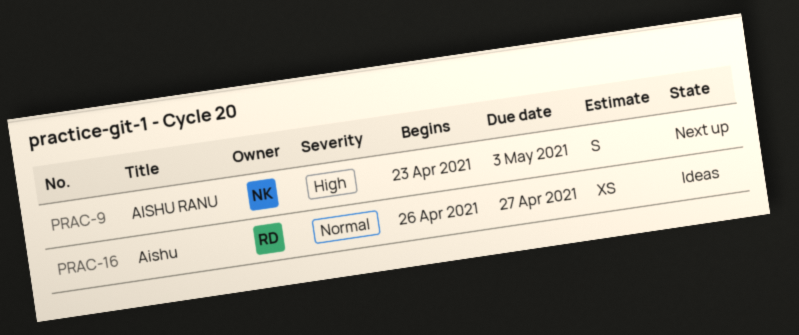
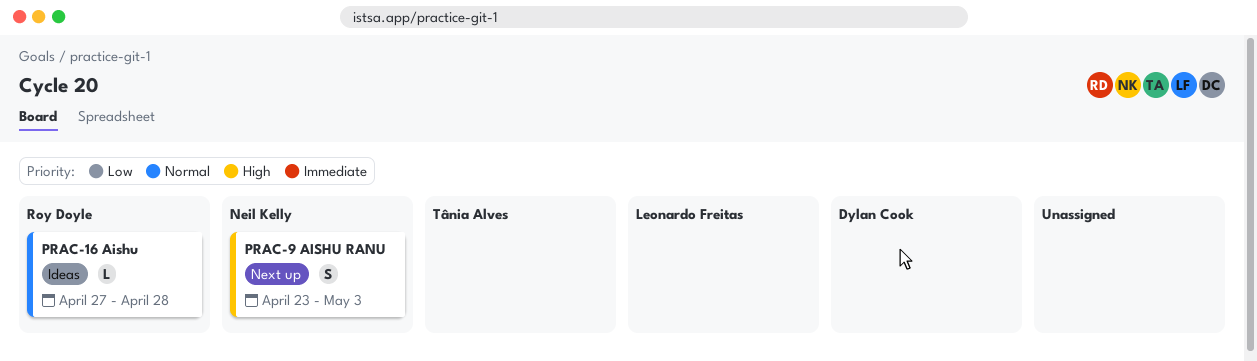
PRAC-16, estimate: XS -> L
PRAC-16, start: Apr 26 -> Apr 27
PRAC-16, due: Apr 27 -> Apr 28

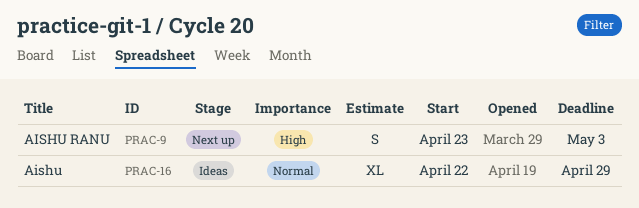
PRAC-16, estimate: L -> XL
PRAC-16, start: Apr 27 -> Apr 22
PRAC-16, due: Apr 28 -> Apr 29

